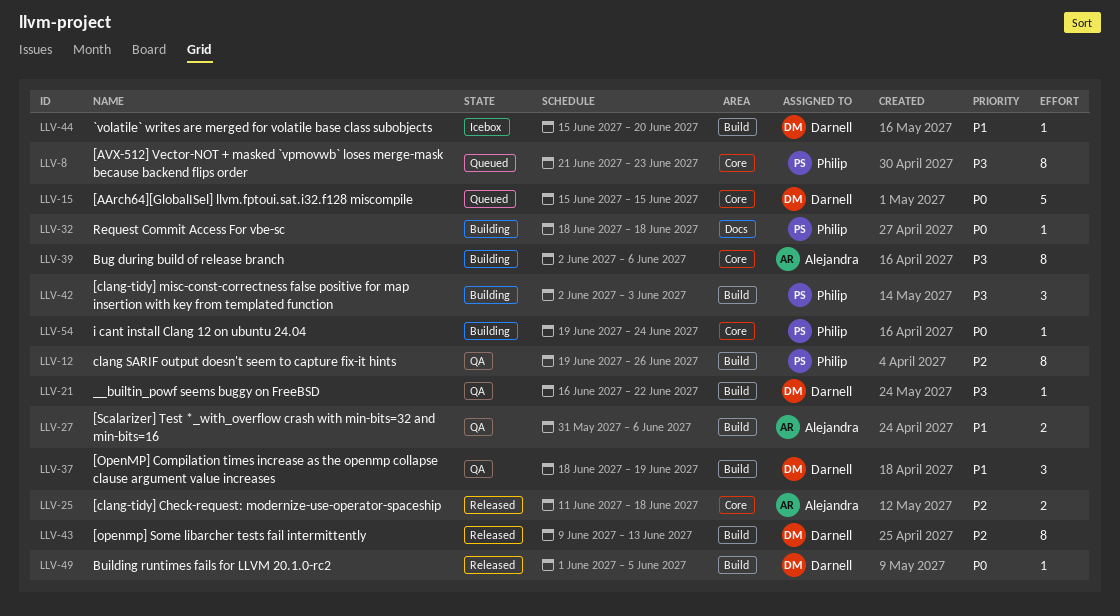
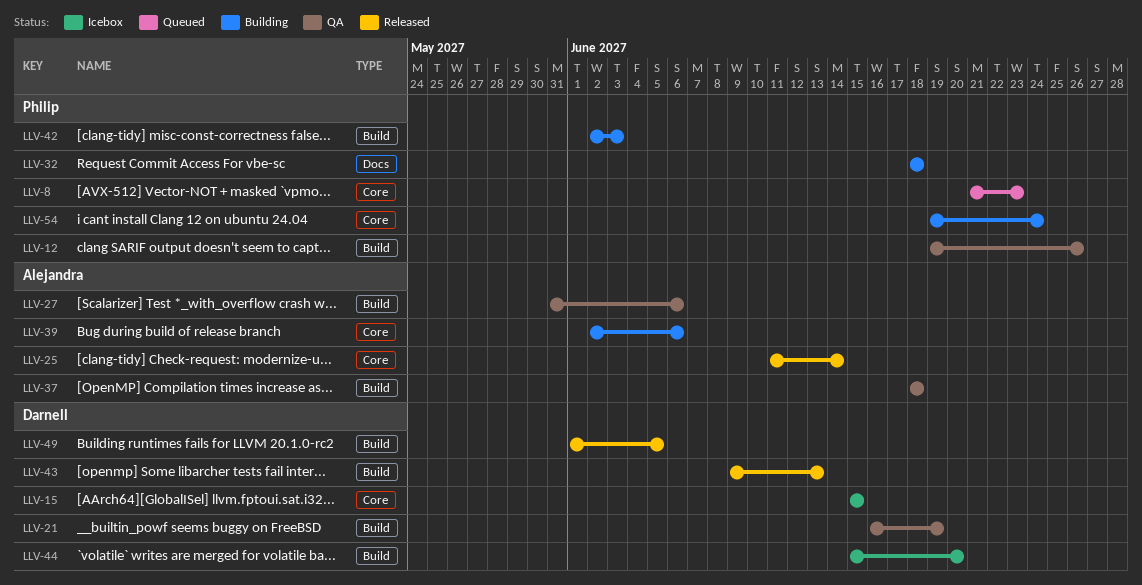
LLV-15, status: Queued -> Icebox
LLV-21, due: Jun 22 -> Jun 19
LLV-25, due: Jun 18 -> Jun 14
LLV-37, owner: Darnell -> Alejandra
LLV-37, due: Jun 19 -> Jun 18

